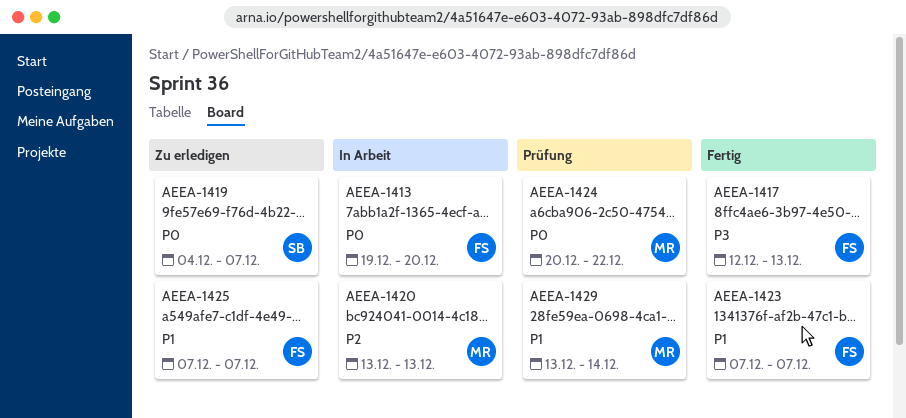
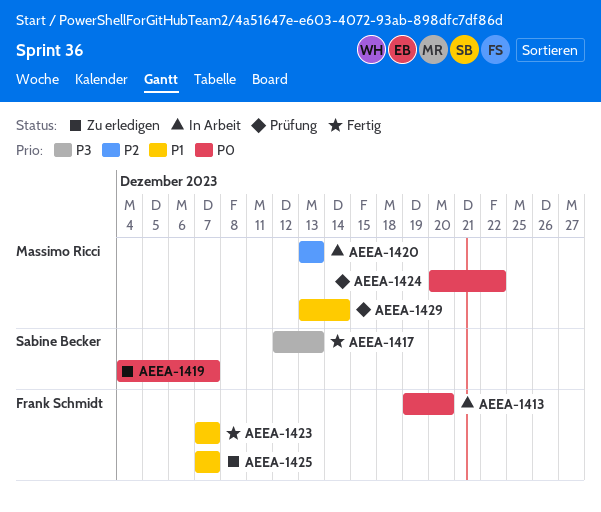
AEEA-1417, owner: Frank Schmidt -> Sabine Becker

